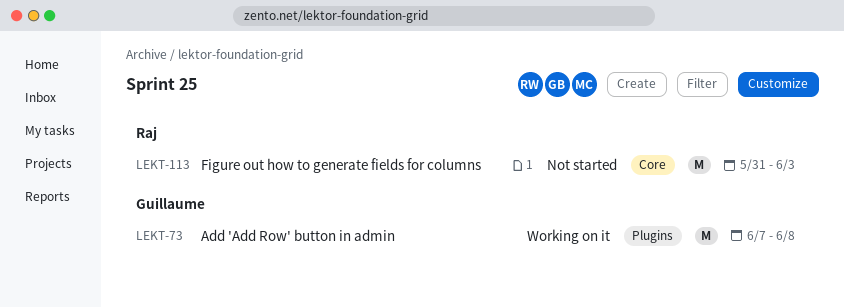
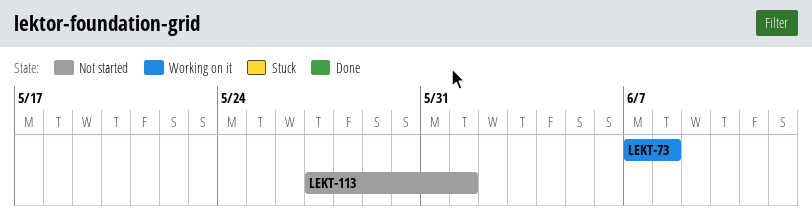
LEKT-113, start: May 31 -> May 27
LEKT-113, due: Jun 3 -> Jun 1

